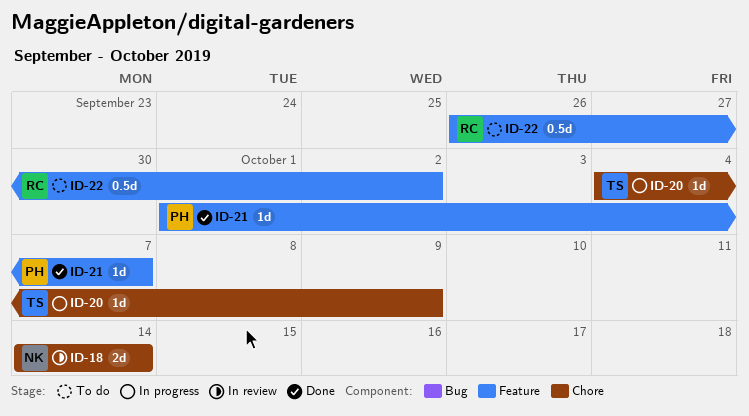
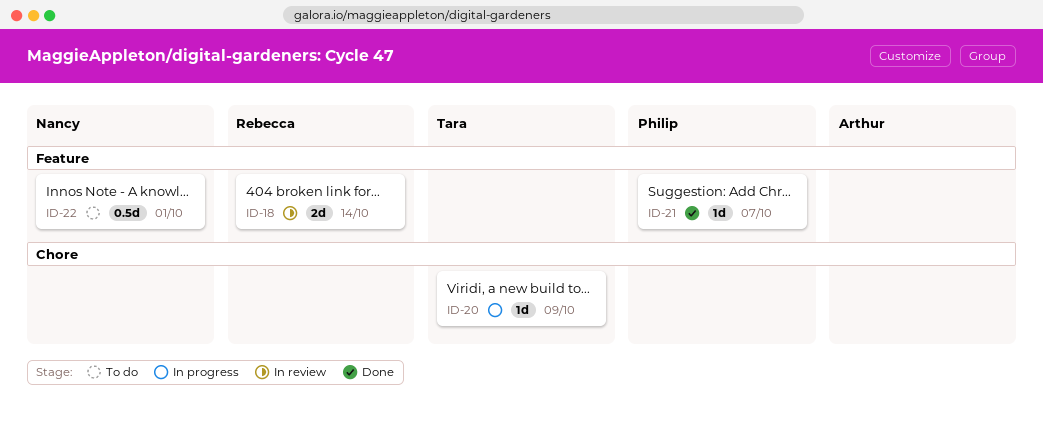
ID-18, owner: Nancy -> Rebecca
ID-18, label: Chore -> Feature
ID-22, owner: Rebecca -> Nancy
ID-22, due: Oct 2 -> Oct 1

